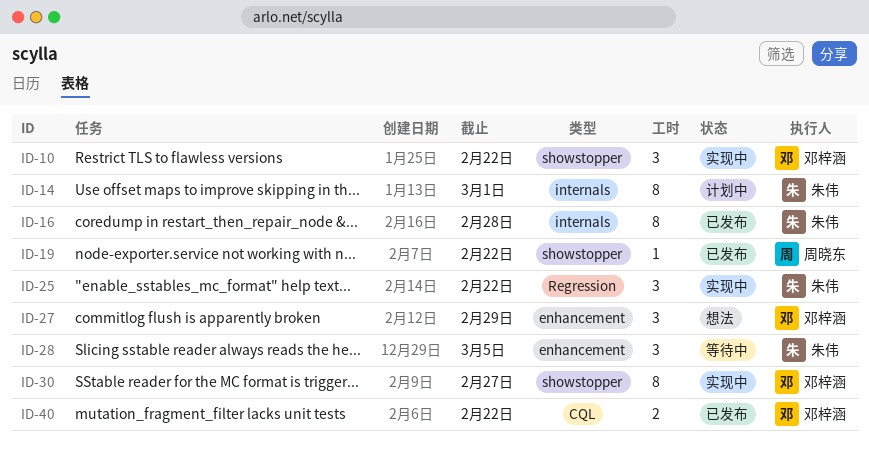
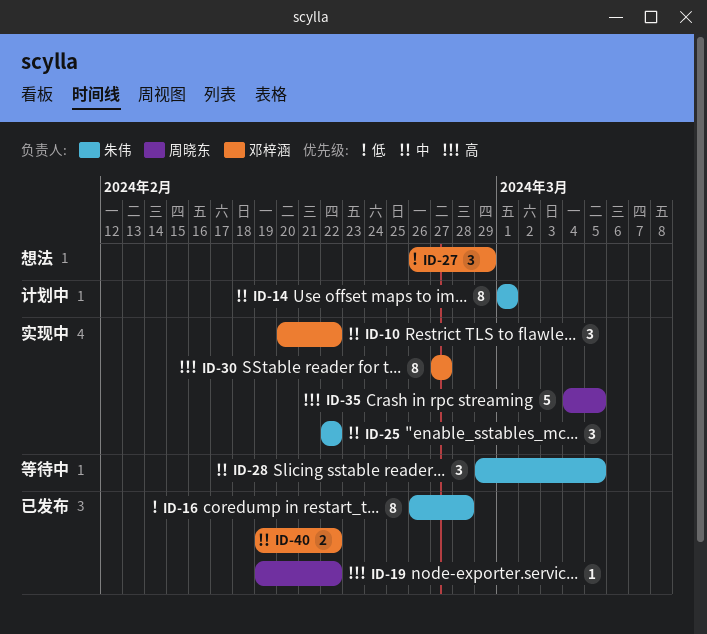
ID-35: none -> present

